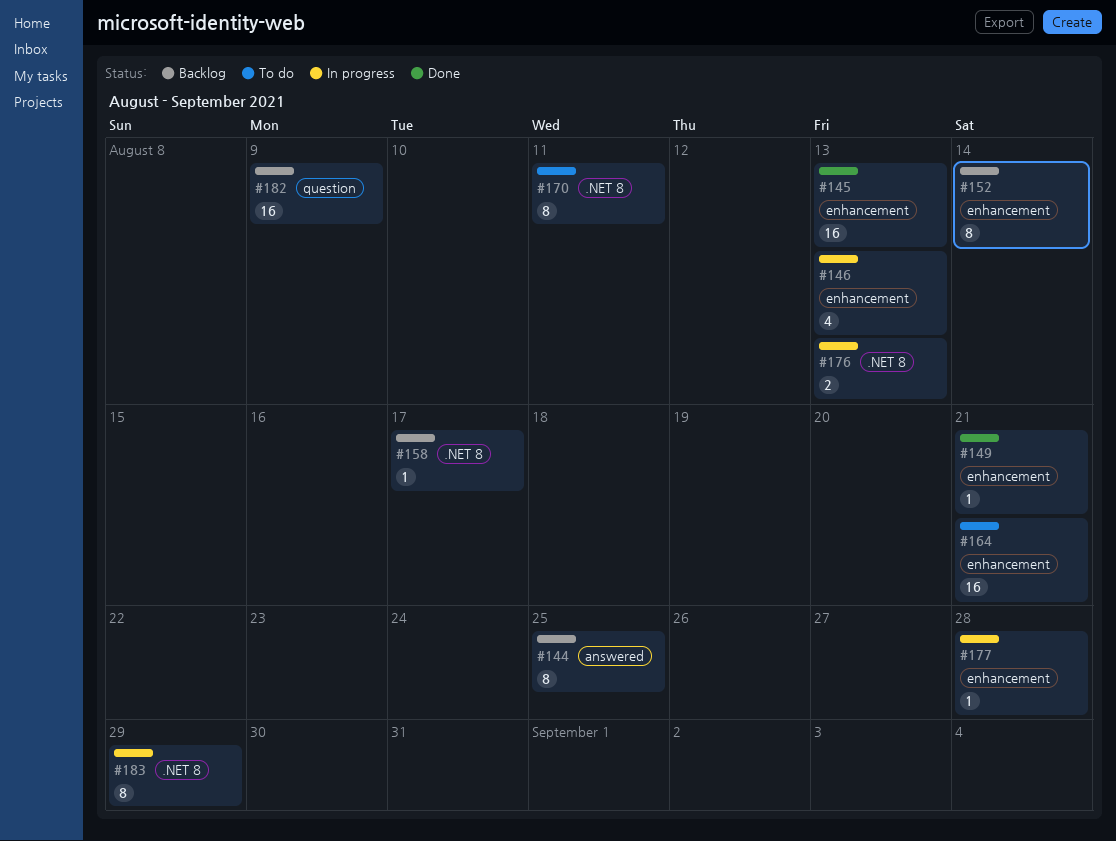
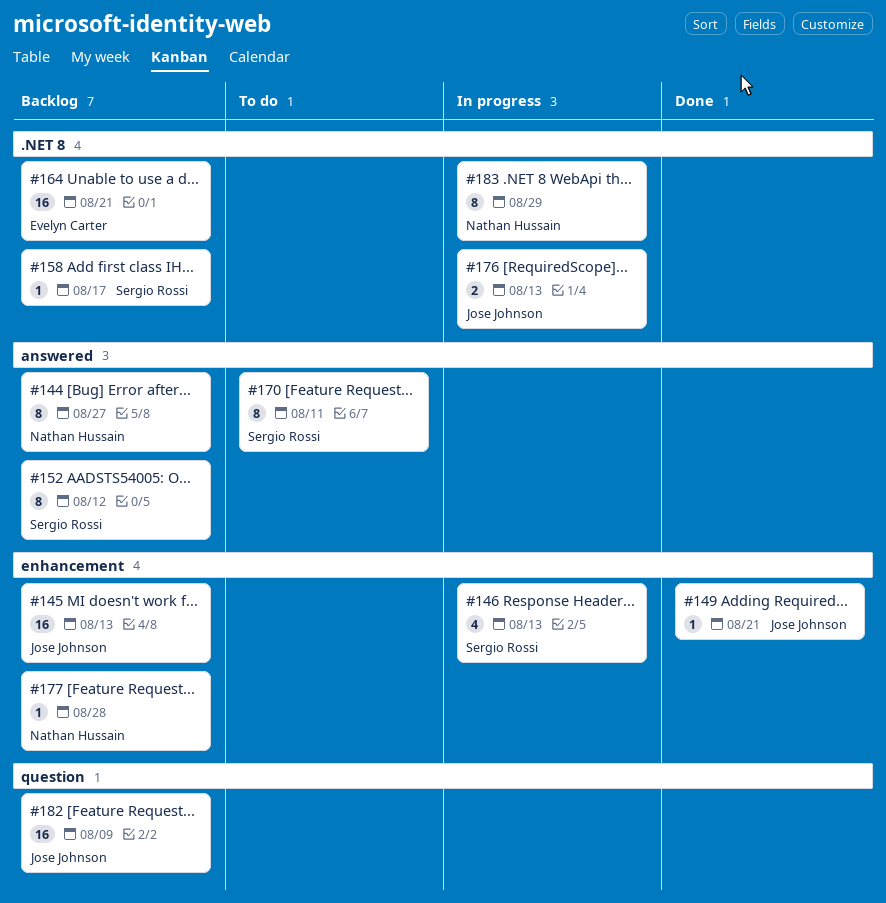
#144, due: Aug 25 -> Aug 27
#145, status: Done -> Backlog
#152, label: enhancement -> answered
#152, due: Aug 14 -> Aug 12
#164, status: To do -> Backlog
#164, label: enhancement -> .NET 8
#170, label: .NET 8 -> answered
#177, status: In progress -> Backlog

